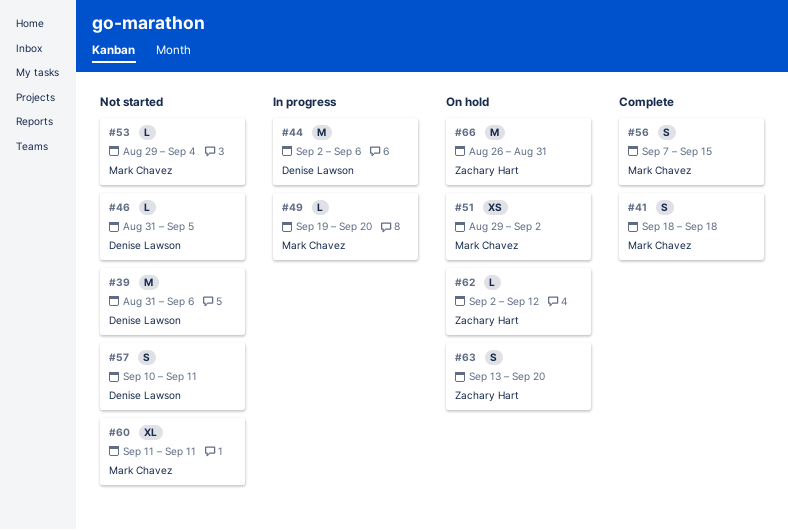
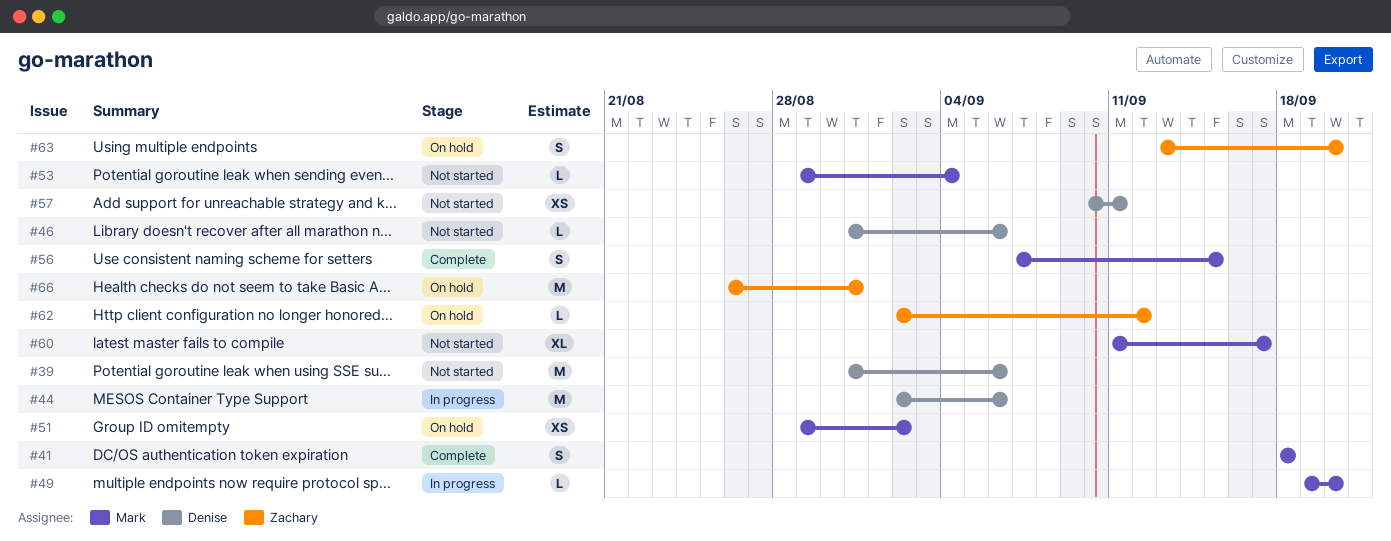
#46, due: Sep 5 -> Sep 6
#57, estimate: S -> XS
#60, due: Sep 11 -> Sep 17

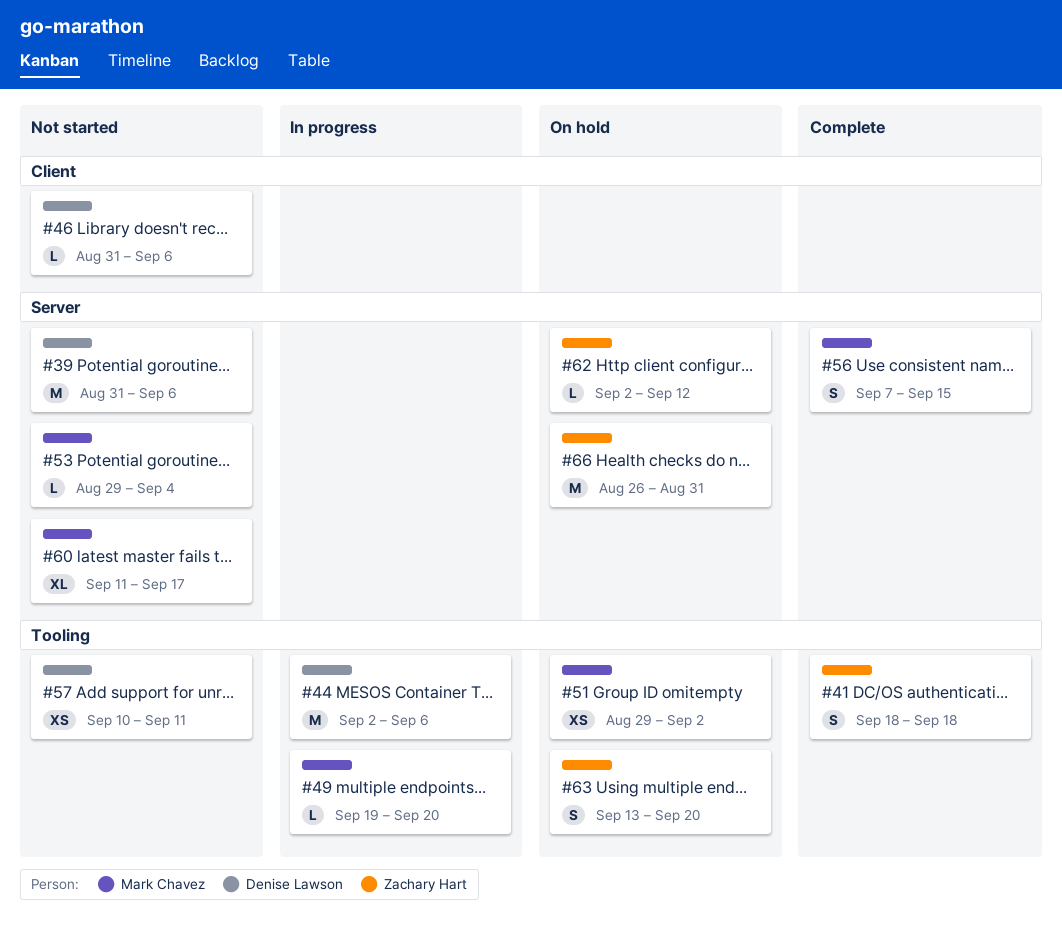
#41, owner: Mark Chavez -> Zachary Hart

